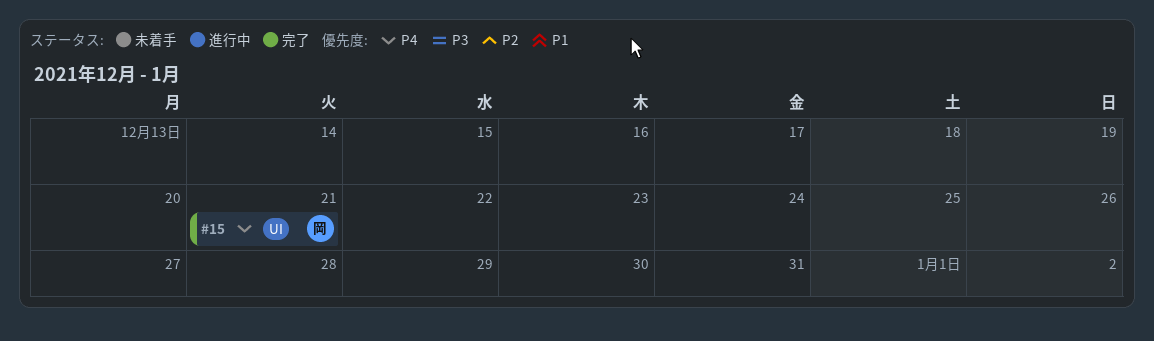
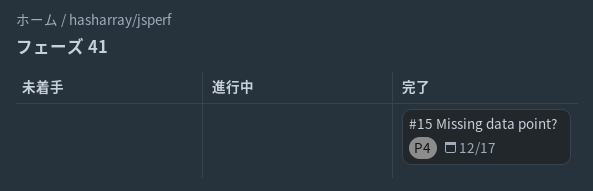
#15, due: Dec 21 -> Dec 17

